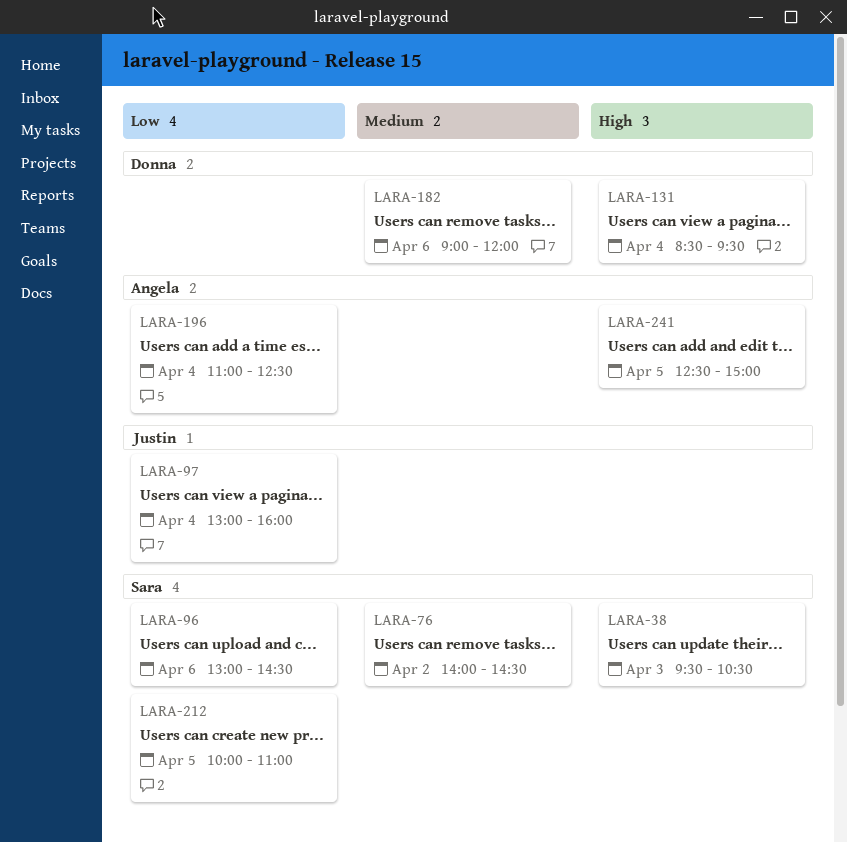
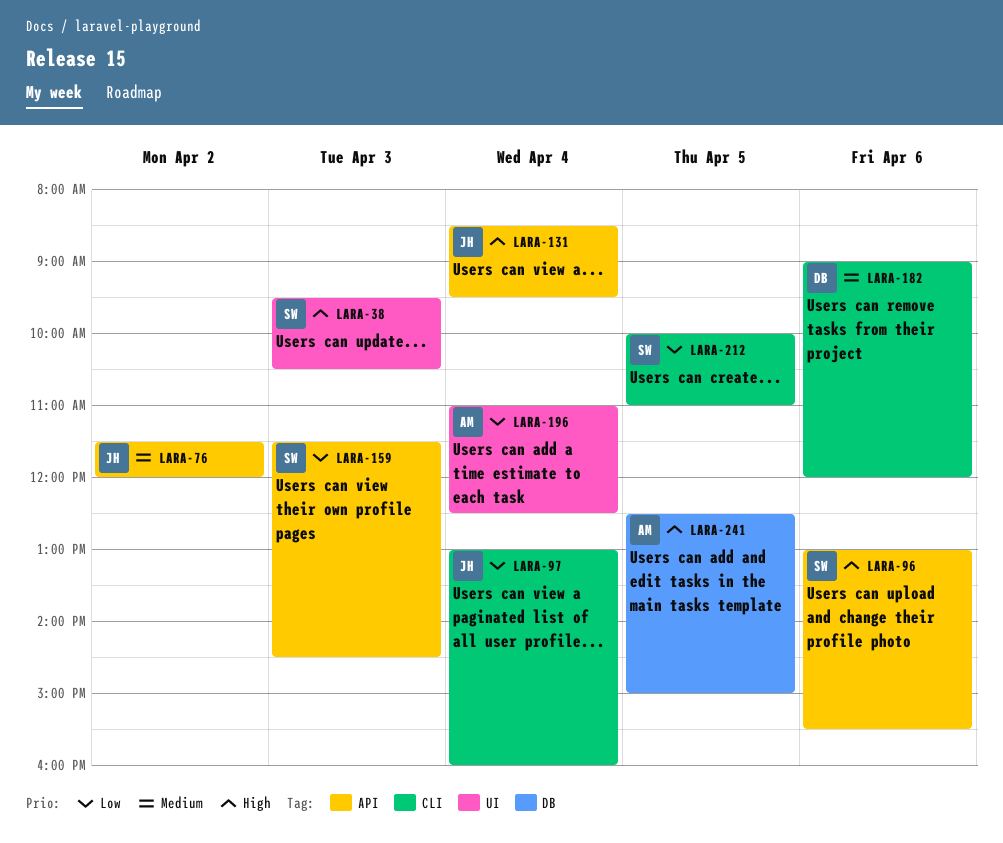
LARA-76, owner: Sara -> Justin
LARA-76, begins: 14:00 -> 11:30
LARA-76, ends: 14:30 -> 12:00
LARA-96, priority: Low -> High
LARA-96, ends: 14:30 -> 15:30
LARA-131, owner: Donna -> Justin
LARA-159: none -> present

